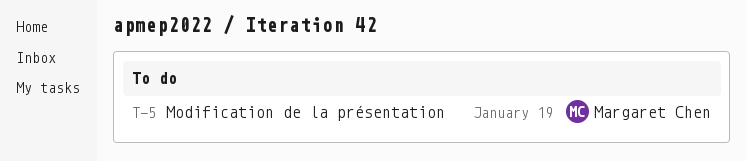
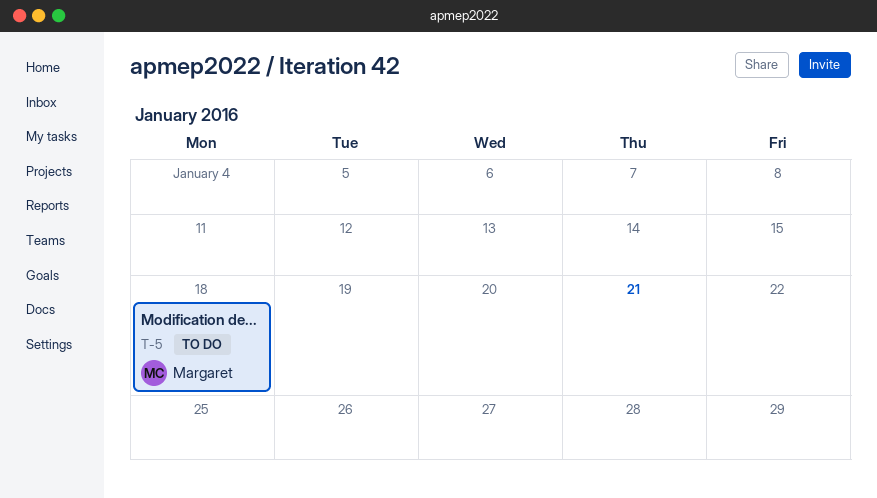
T-5, due: Jan 19 -> Jan 18

